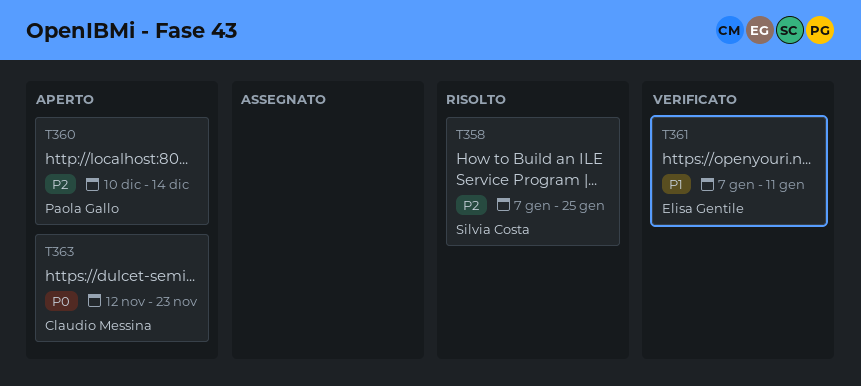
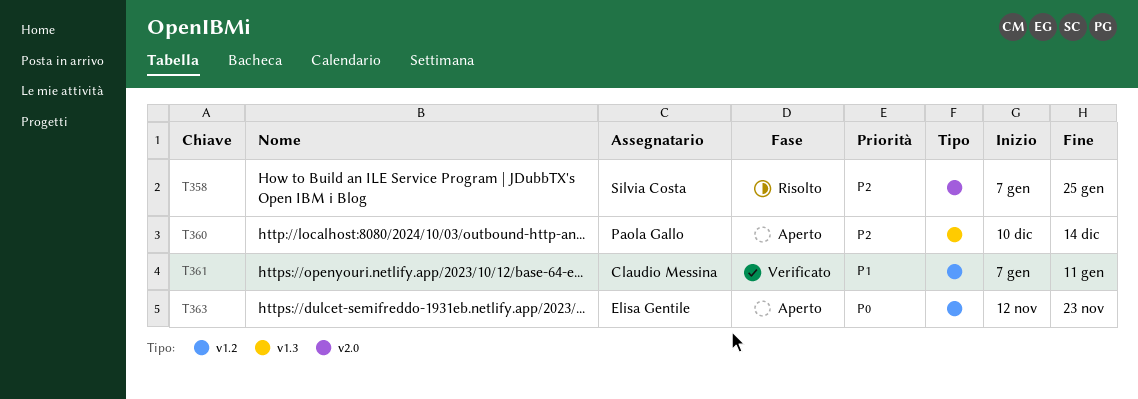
T361, owner: Elisa Gentile -> Claudio Messina
T363, owner: Claudio Messina -> Elisa Gentile

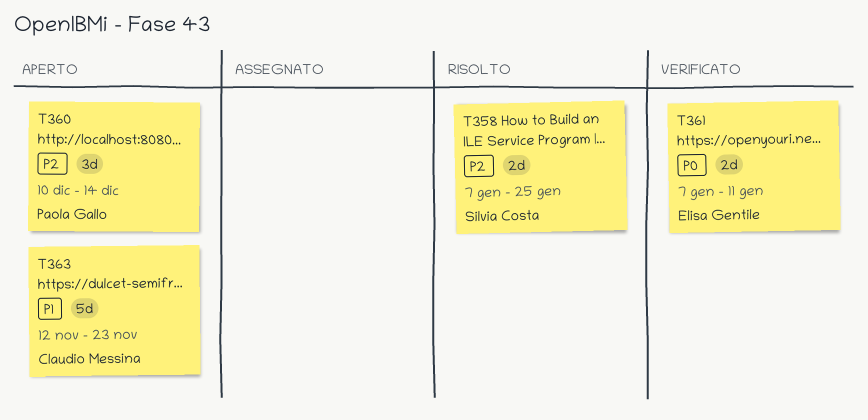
T361, owner: Claudio Messina -> Elisa Gentile
T361, priority: P1 -> P0
T363, owner: Elisa Gentile -> Claudio Messina
T363, priority: P0 -> P1

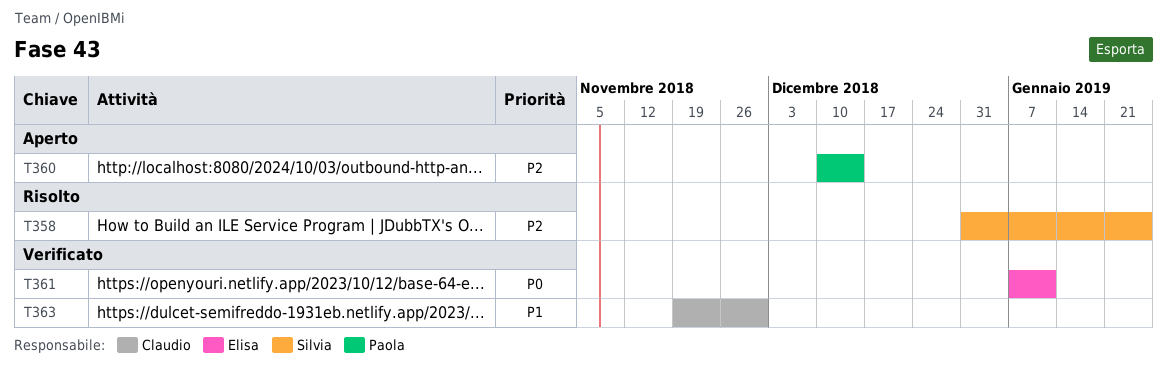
T358, start: Jan 7 -> Dec 31
T363, status: Aperto -> Verificato
T363, start: Nov 12 -> Nov 19
T363, due: Nov 23 -> Nov 30

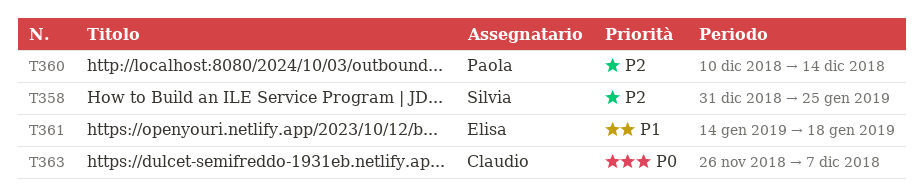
T361, priority: P0 -> P1
T361, start: Jan 7 -> Jan 14
T361, due: Jan 11 -> Jan 18
T363, priority: P1 -> P0
T363, start: Nov 19 -> Nov 26
T363, due: Nov 30 -> Dec 7

